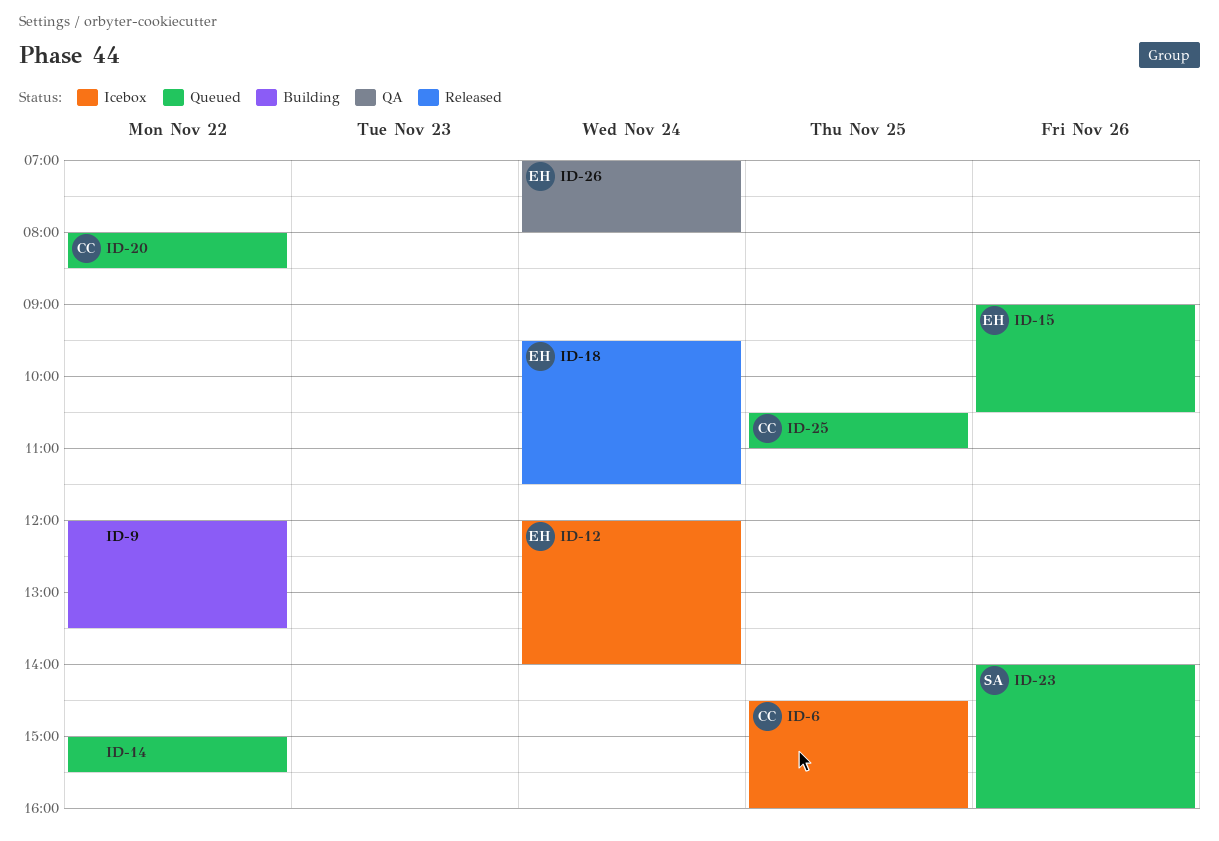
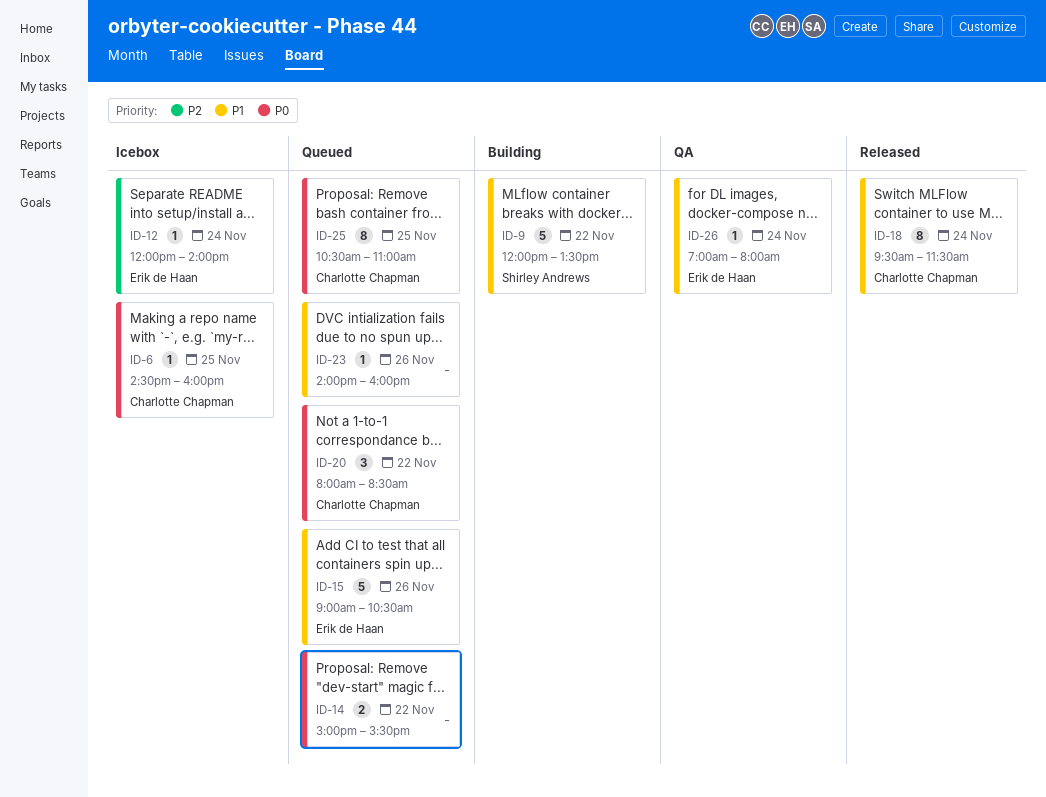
ID-9, owner: none -> Shirley Andrews
ID-18, owner: Erik de Haan -> Charlotte Chapman
ID-23, owner: Shirley Andrews -> none

